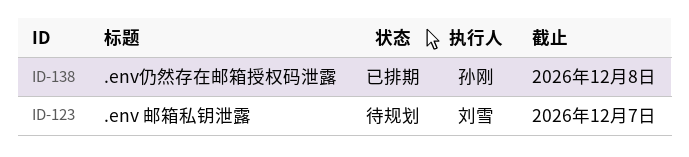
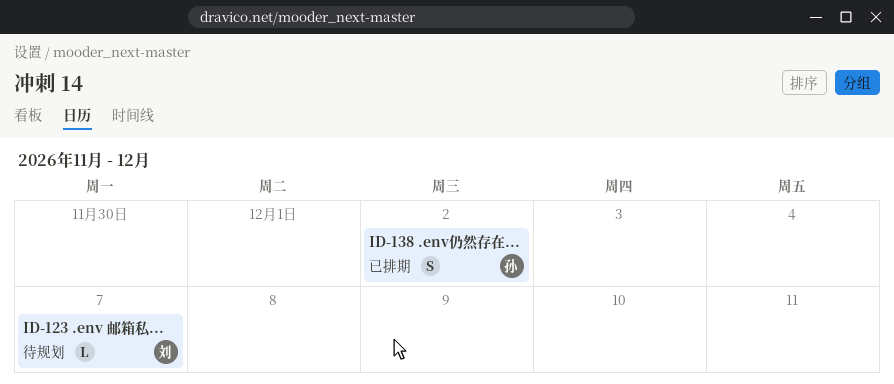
ID-138, due: Dec 8 -> Dec 2

